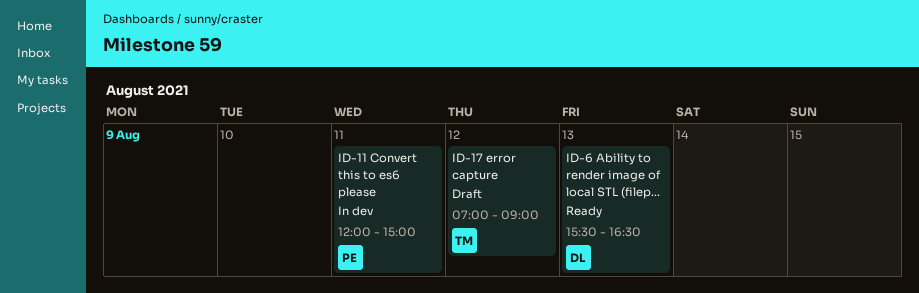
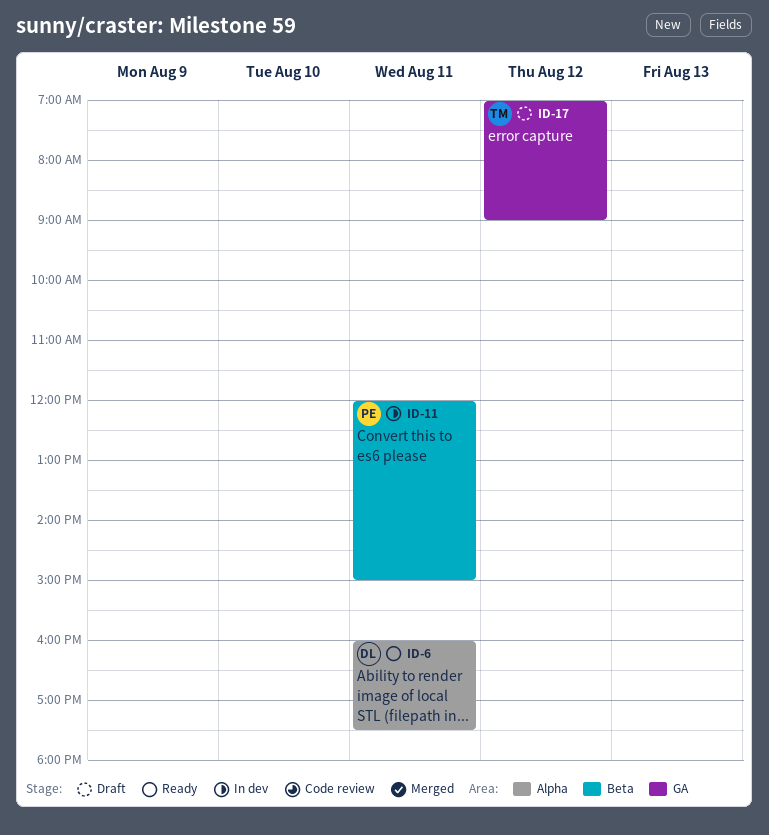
ID-6, day: Aug 13 -> Aug 11
ID-6, begins: 15:30 -> 16:00
ID-6, ends: 16:30 -> 17:30

